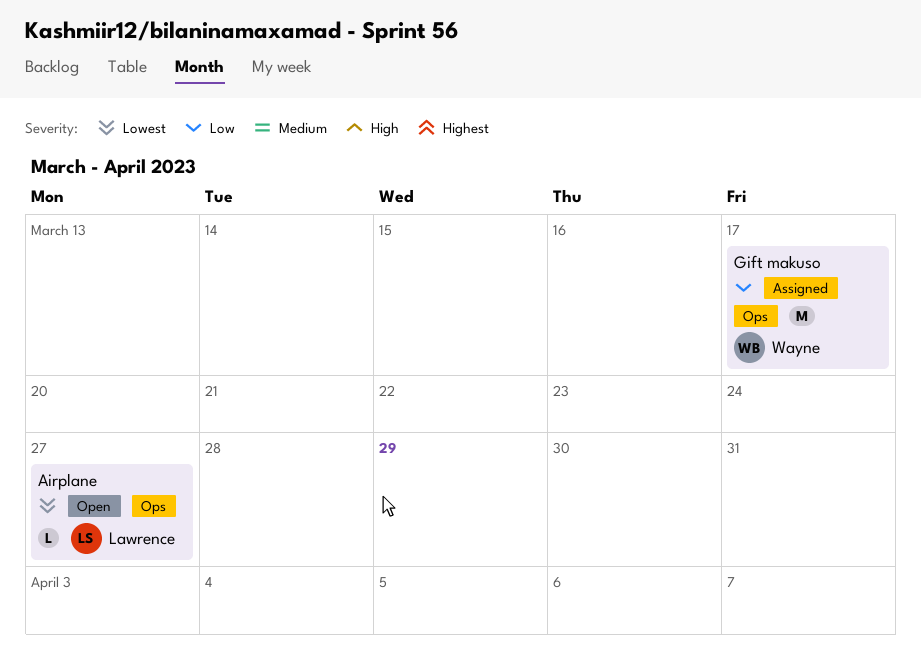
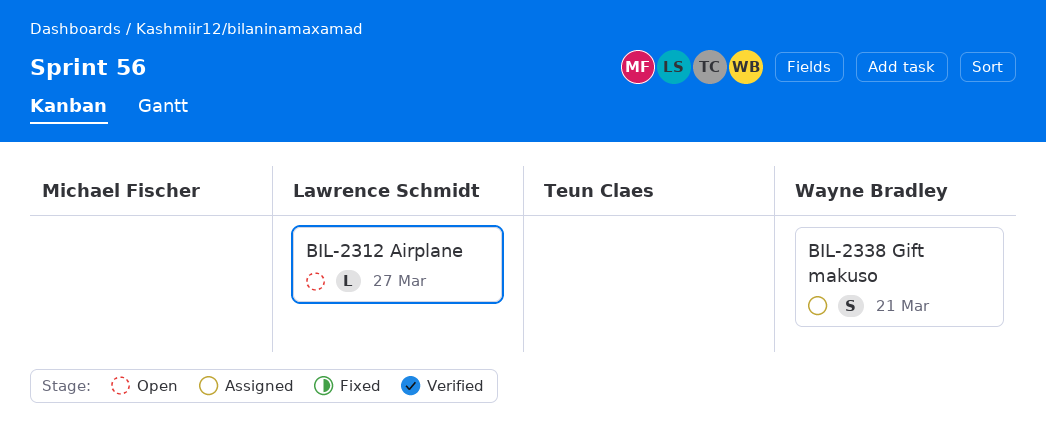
Gift makuso, estimate: M -> S
Gift makuso, due: Mar 17 -> Mar 21

